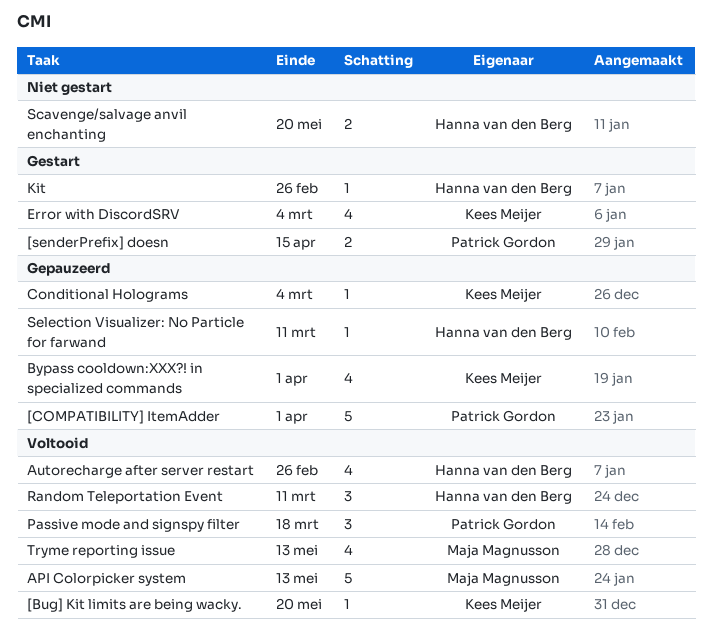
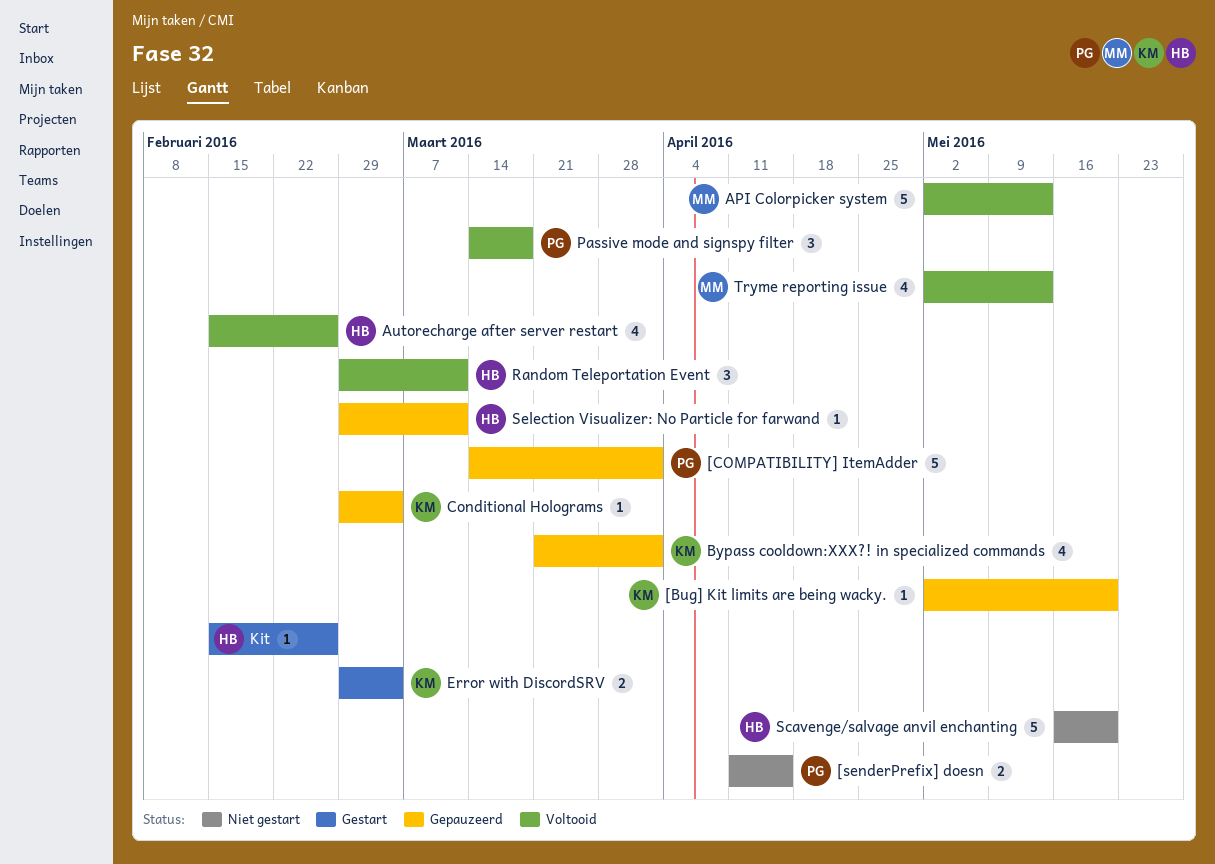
[Bug] Kit limits are being wacky., status: Voltooid -> Gepauzeerd
[senderPrefix] doesn, status: Gestart -> Niet gestart
Error with DiscordSRV, estimate: 4 -> 2
Scavenge/salvage anvil enchanting, estimate: 2 -> 5

